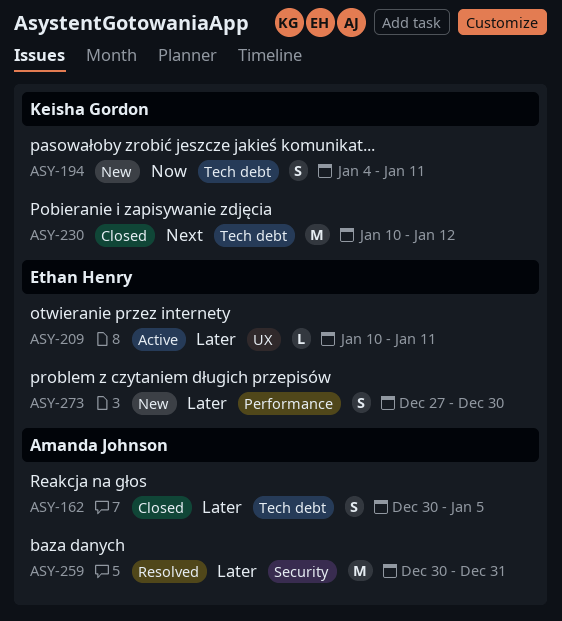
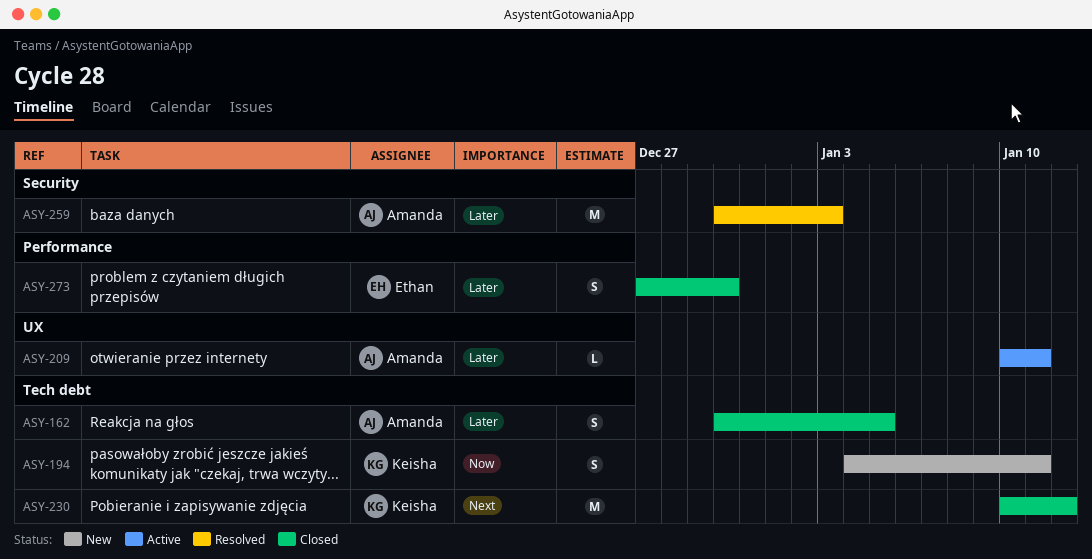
ASY-209, owner: Ethan Henry -> Amanda Johnson
ASY-259, due: Dec 31 -> Jan 3
ASY-273, status: New -> Closed

